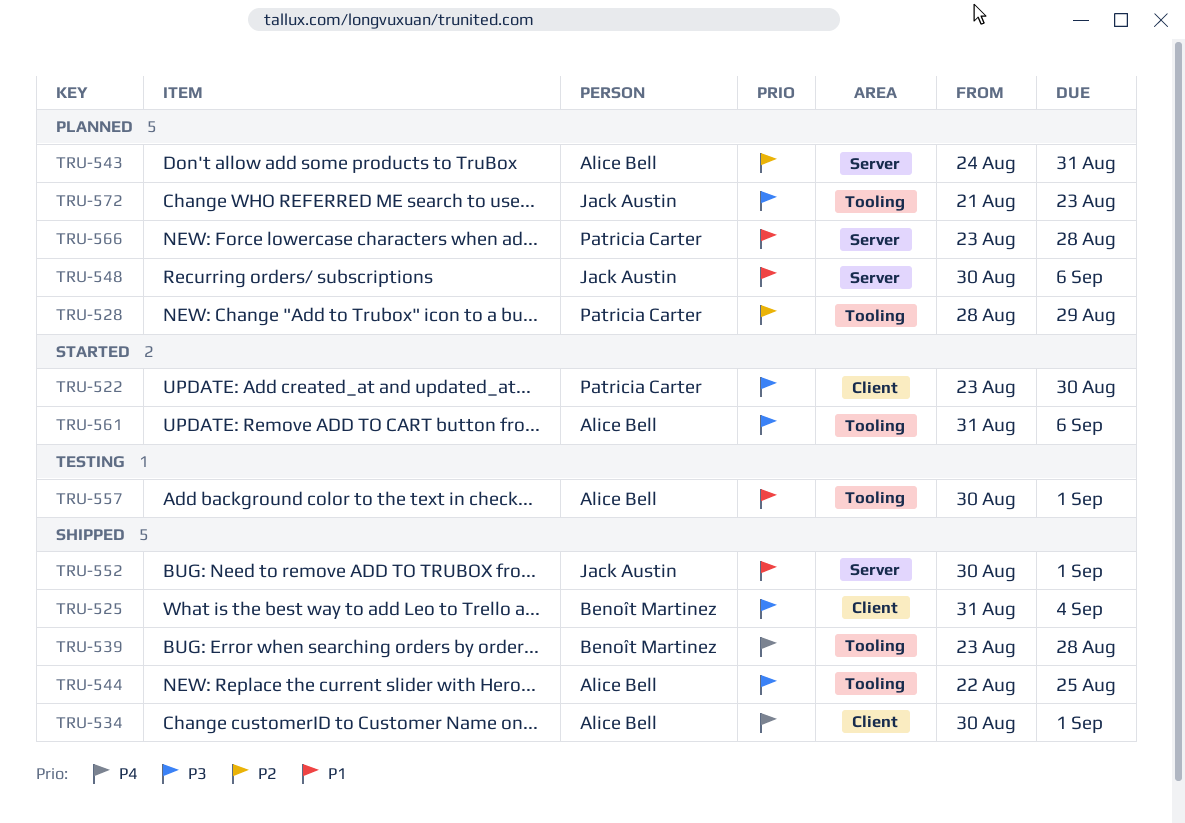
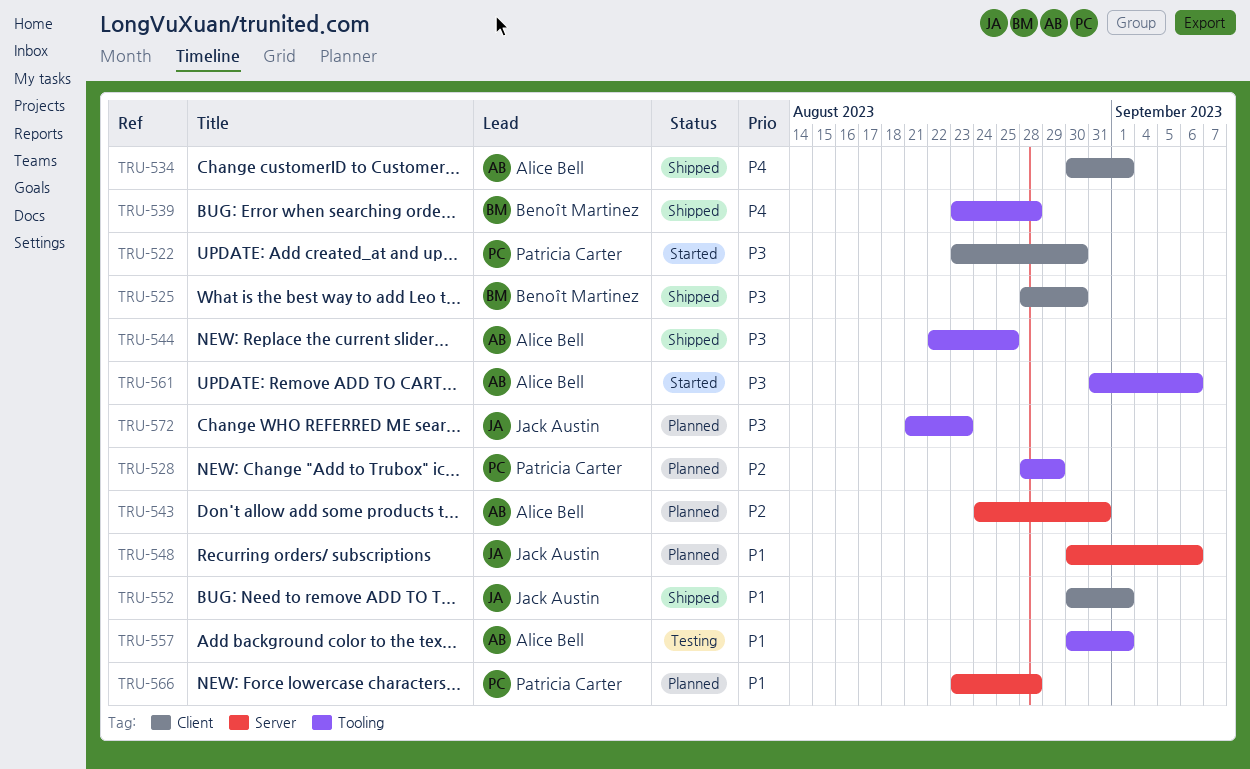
TRU-525, start: Aug 31 -> Aug 28
TRU-525, due: Sep 4 -> Aug 30
TRU-552, label: Server -> Client

